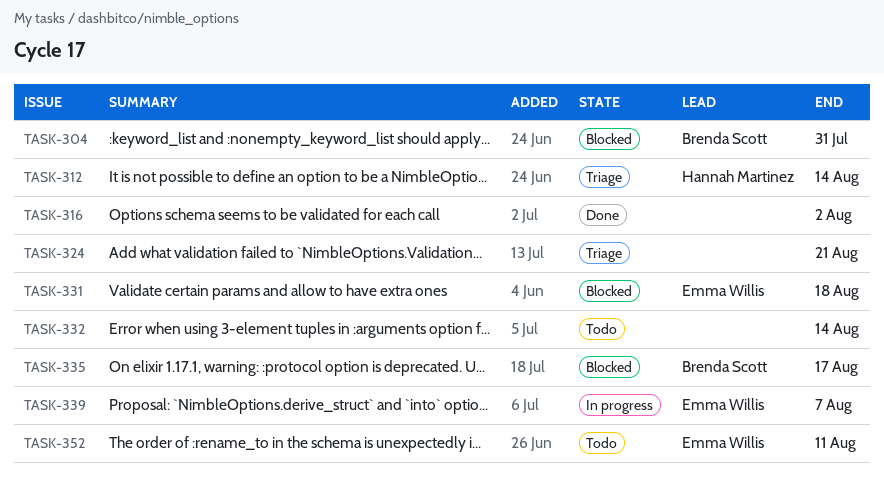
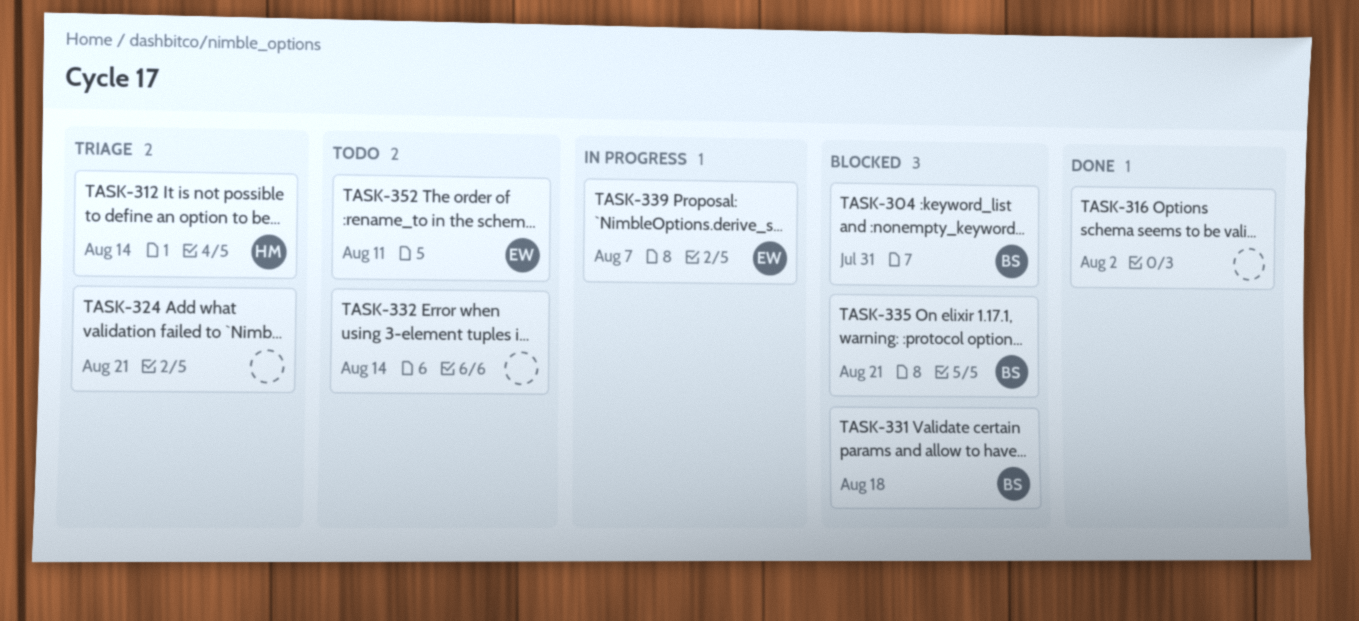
TASK-331, owner: Emma Willis -> Brenda Scott
TASK-335, due: Aug 17 -> Aug 21

